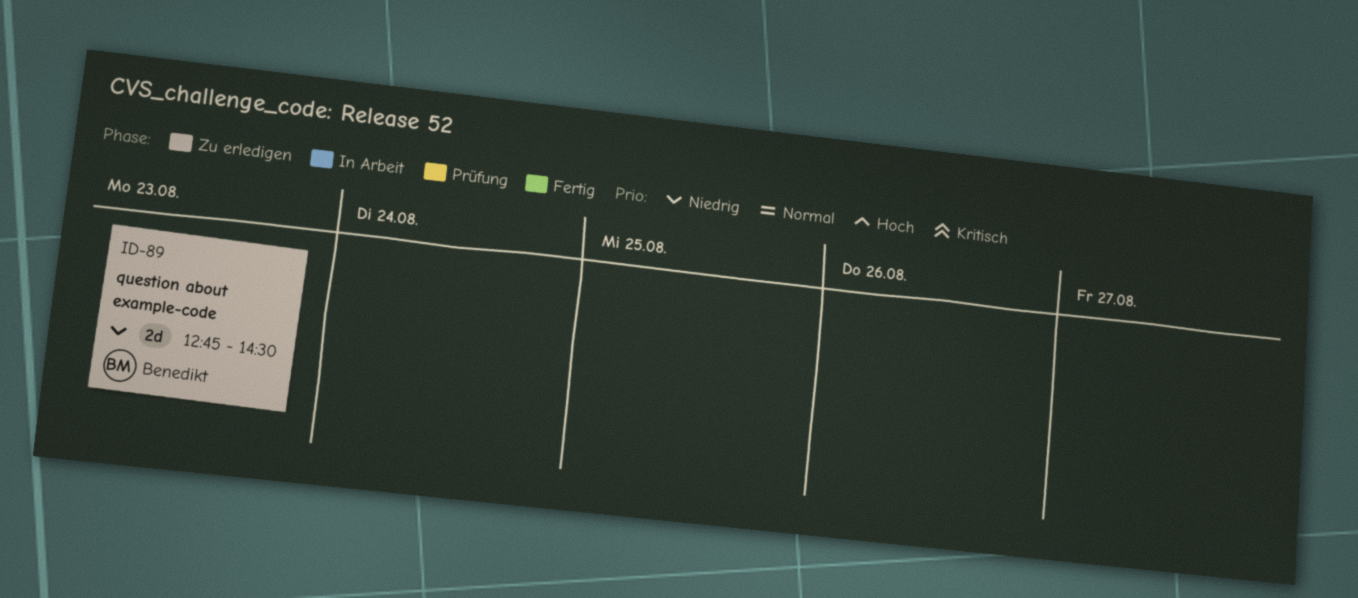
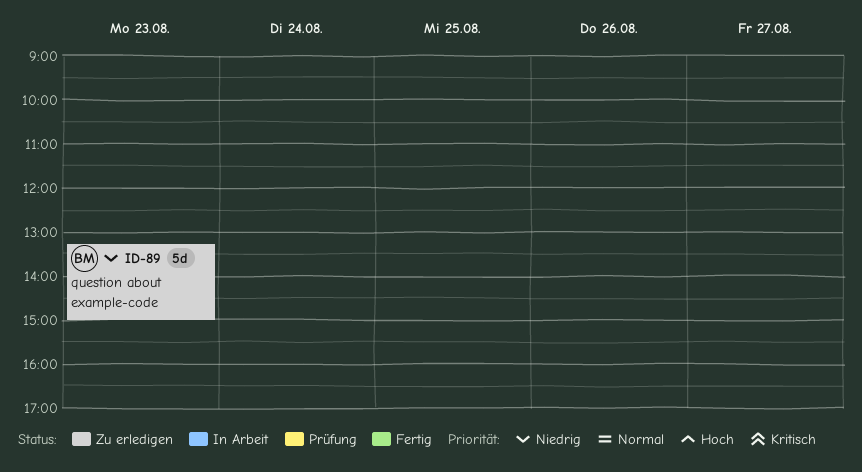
ID-89, estimate: 2d -> 5d
ID-89, begins: 12:45 -> 13:15
ID-89, ends: 14:30 -> 15:00

